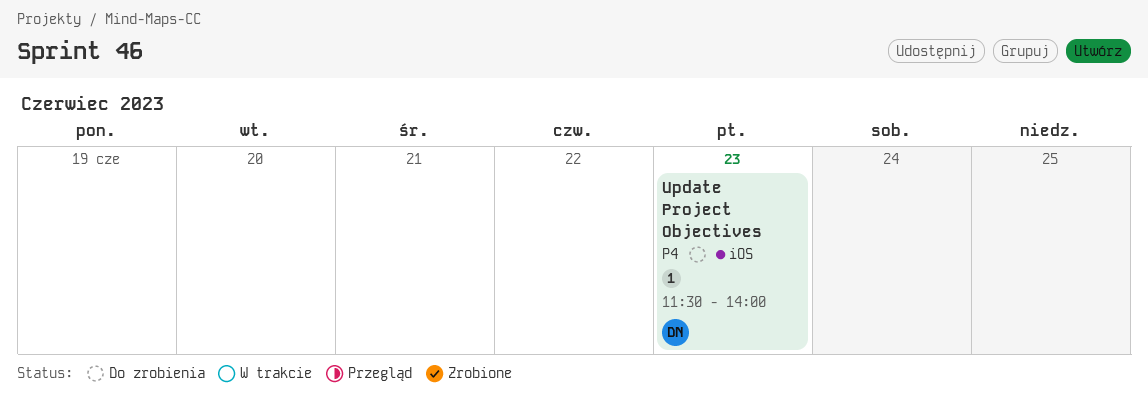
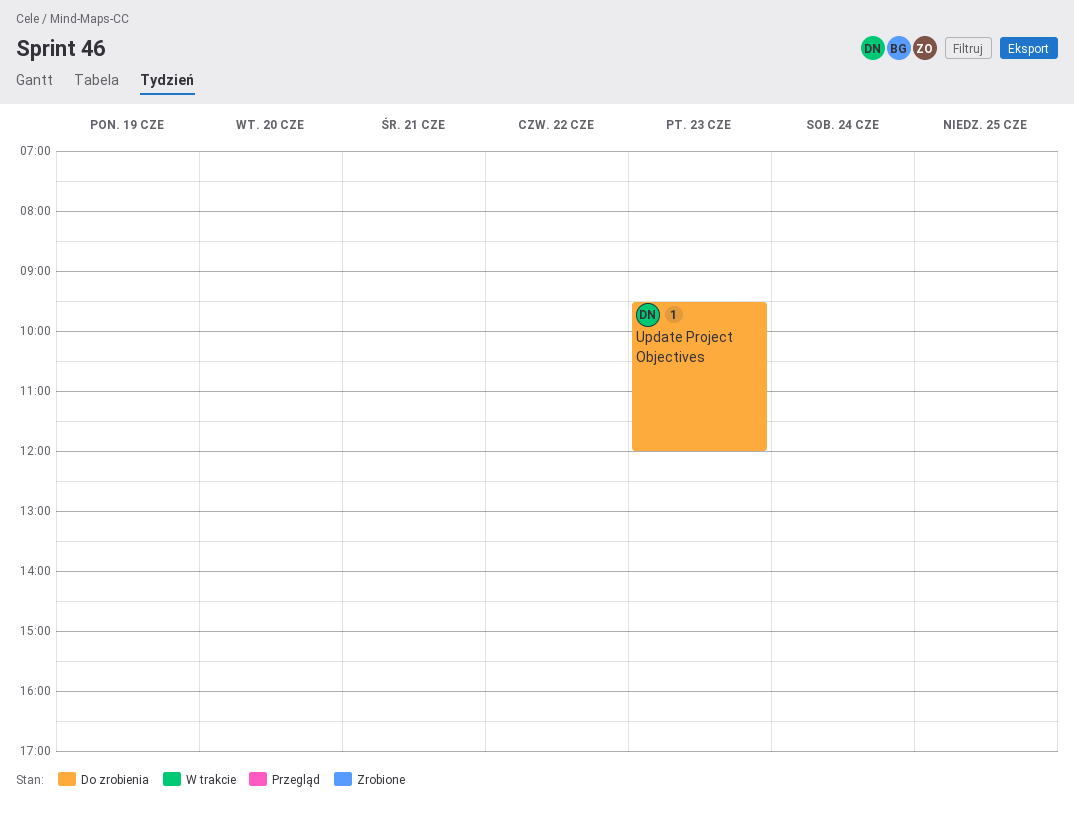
Update Project Objectives, begins: 11:30 -> 09:30
Update Project Objectives, ends: 14:00 -> 12:00

